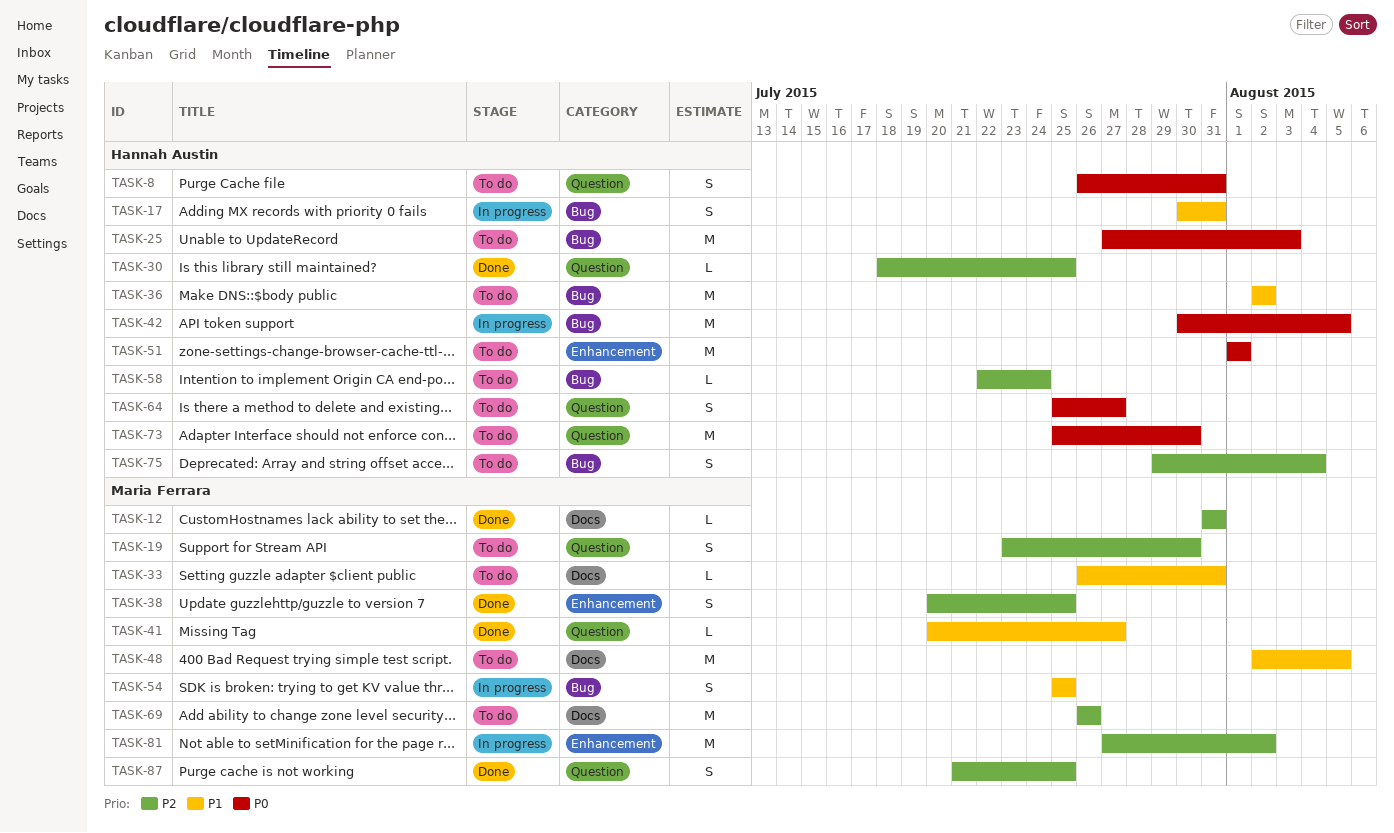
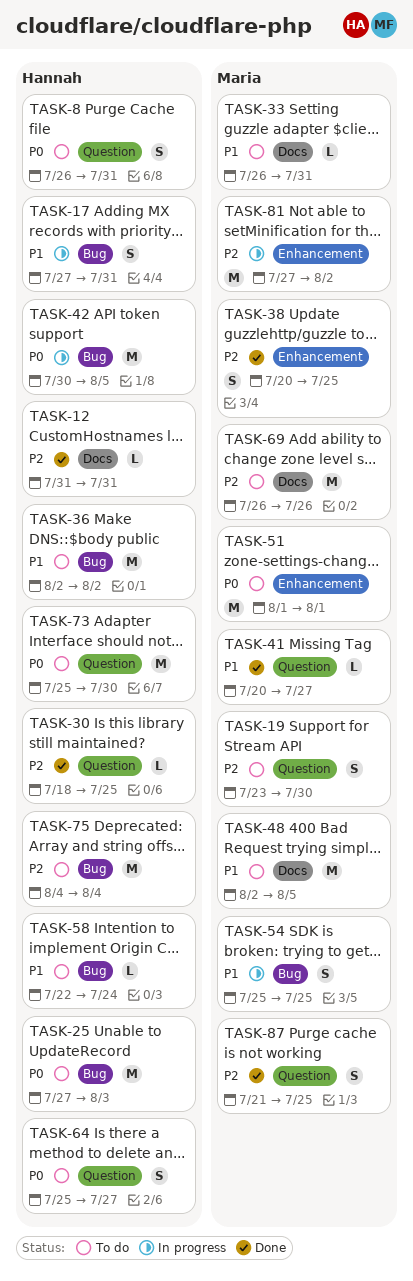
TASK-12, owner: Maria Ferrara -> Hannah Austin
TASK-17, start: Jul 30 -> Jul 27
TASK-51, owner: Hannah Austin -> Maria Ferrara
TASK-58, priority: P2 -> P1
TASK-75, estimate: S -> M
TASK-75, start: Jul 29 -> Aug 4

